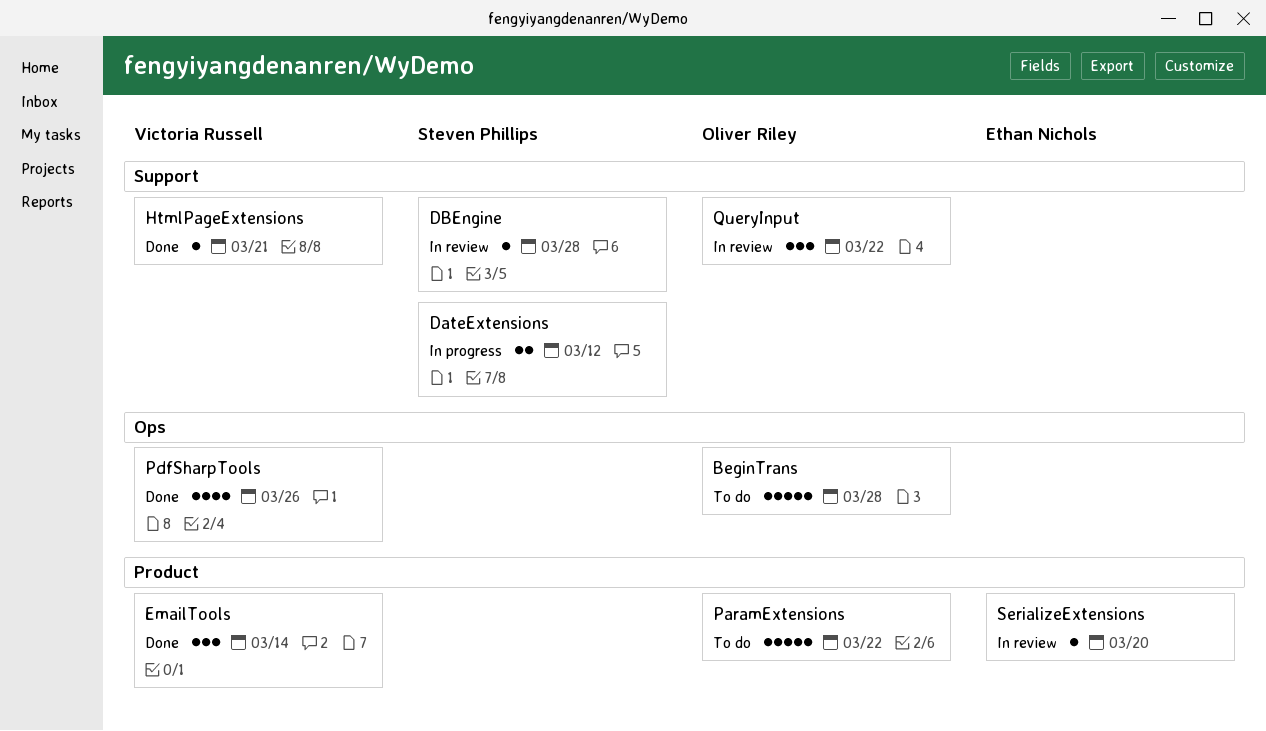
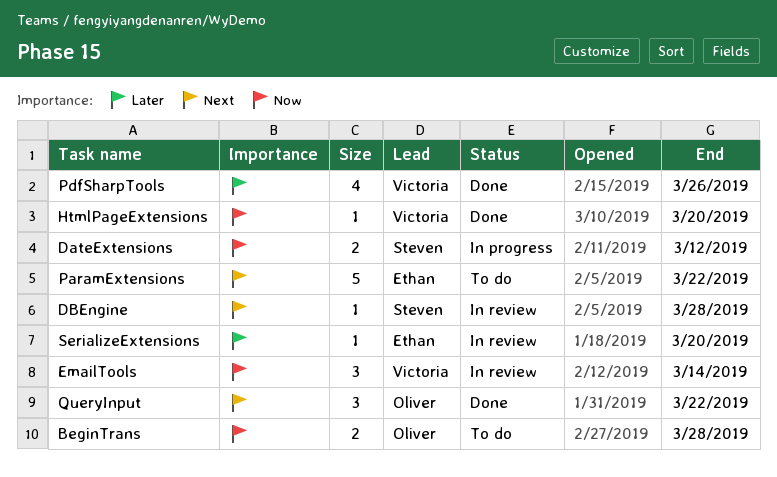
BeginTrans, estimate: 5 -> 2
EmailTools, status: Done -> In review
HtmlPageExtensions, due: Mar 21 -> Mar 20
ParamExtensions, owner: Oliver Riley -> Ethan Nichols
QueryInput, status: In review -> Done

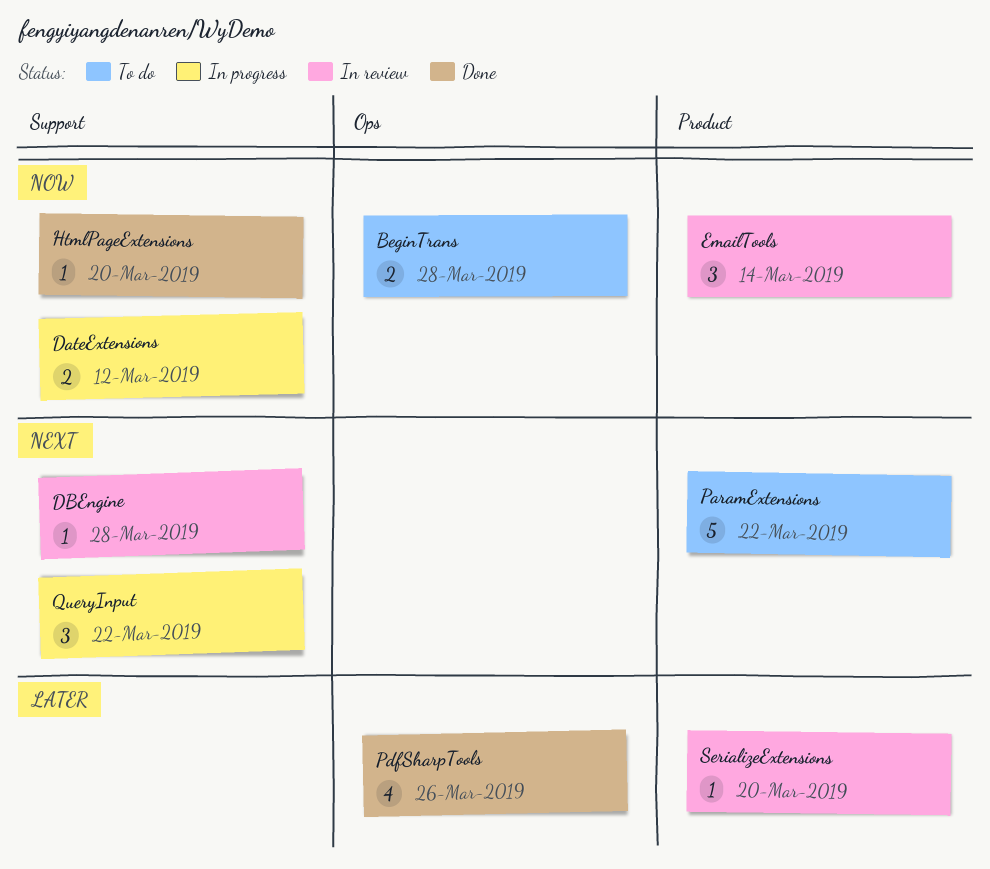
QueryInput, status: Done -> In progress

